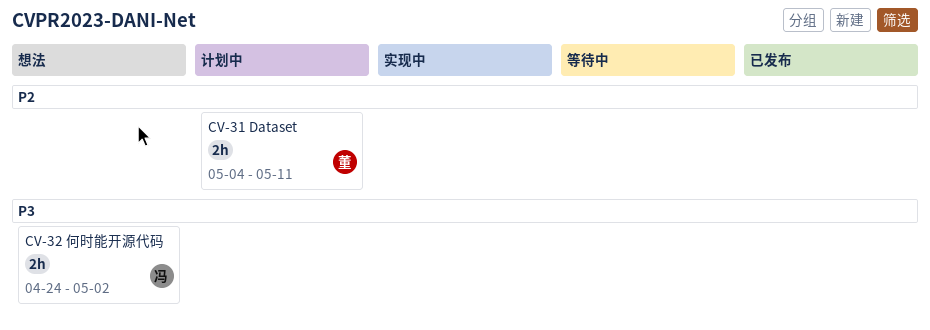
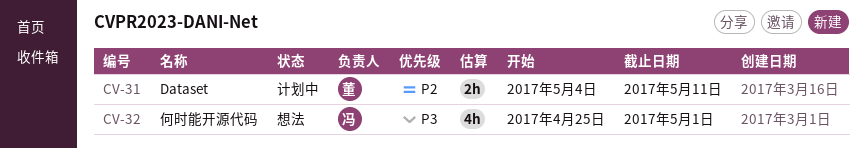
CV-32, estimate: 2h -> 4h
CV-32, start: Apr 24 -> Apr 25
CV-32, due: May 2 -> May 1

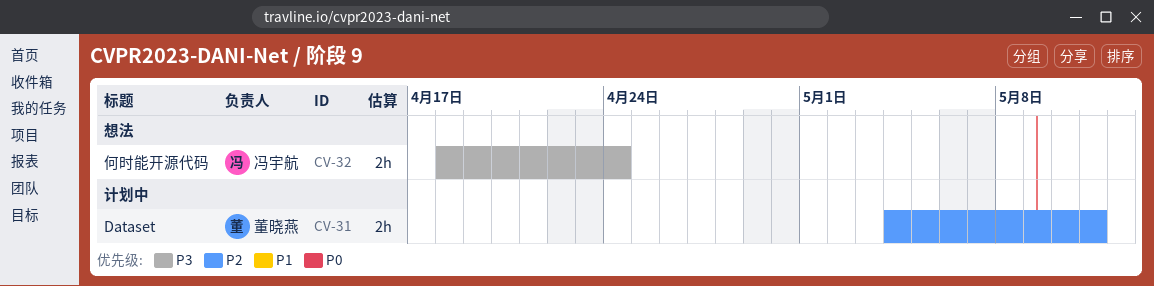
CV-32, estimate: 4h -> 2h
CV-32, start: Apr 25 -> Apr 18
CV-32, due: May 1 -> Apr 24

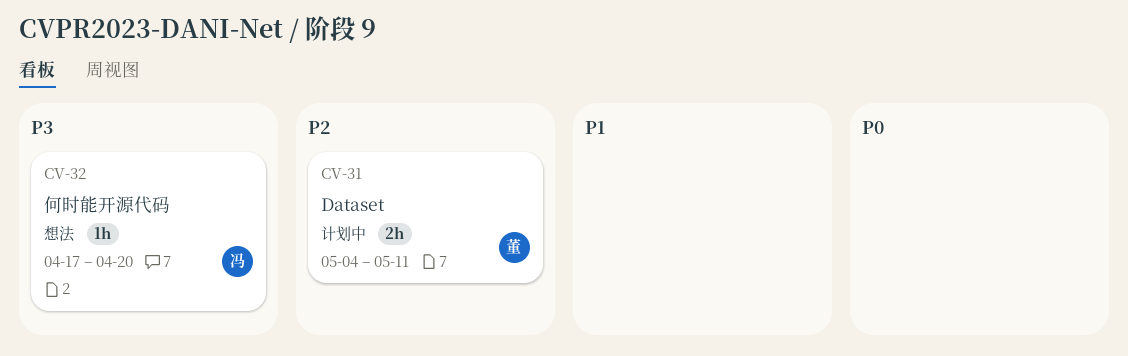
CV-32, estimate: 2h -> 1h
CV-32, start: Apr 18 -> Apr 17
CV-32, due: Apr 24 -> Apr 20

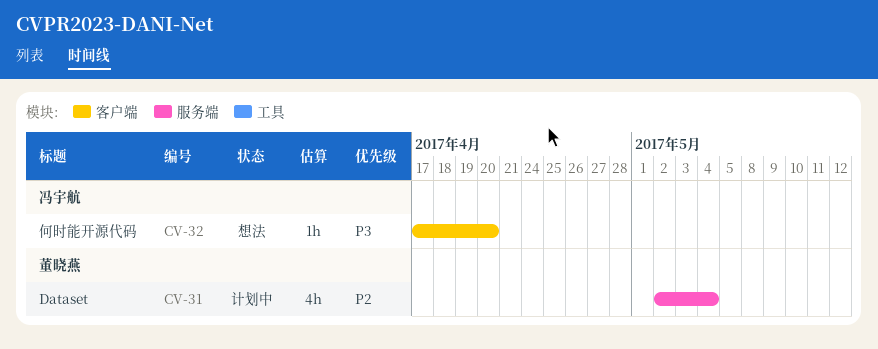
CV-31, estimate: 2h -> 4h
CV-31, start: May 4 -> May 2
CV-31, due: May 11 -> May 4

